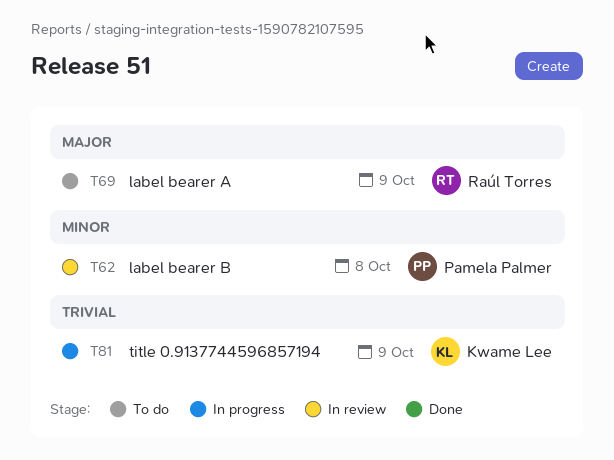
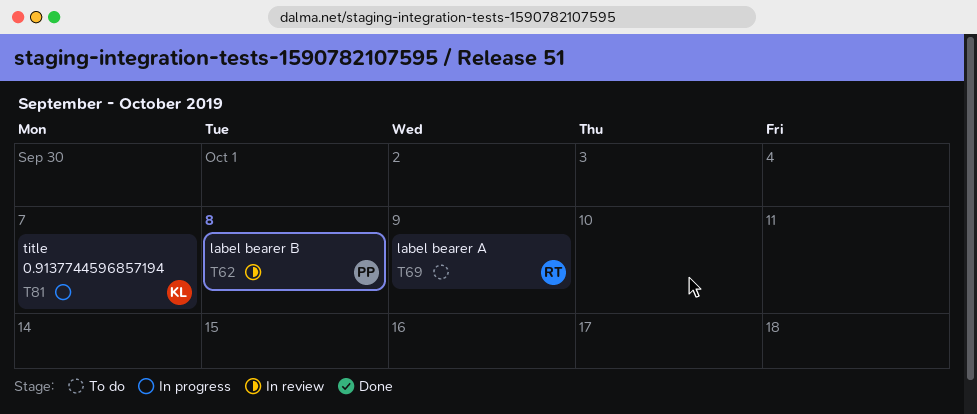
T81, due: Oct 9 -> Oct 7

